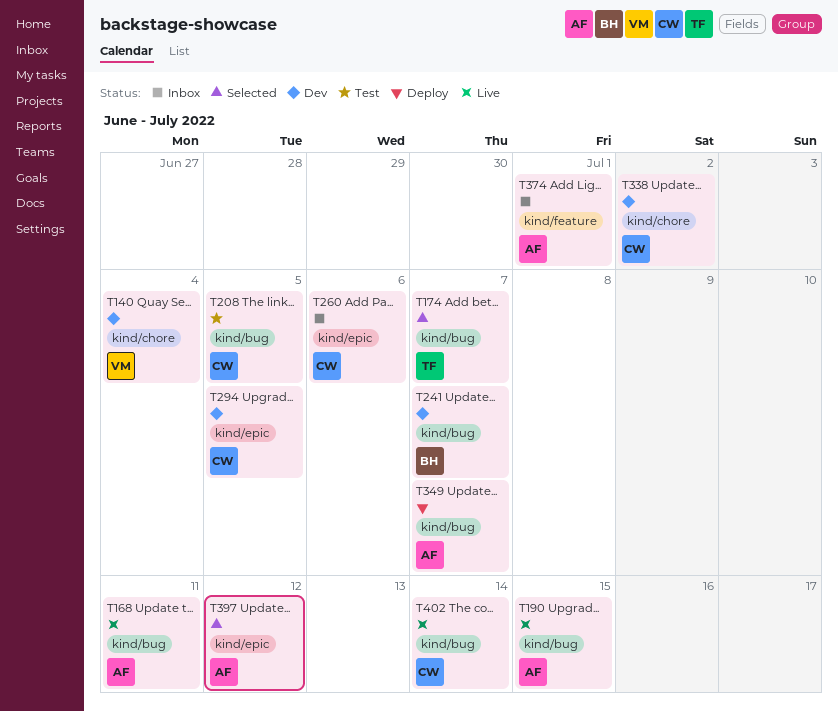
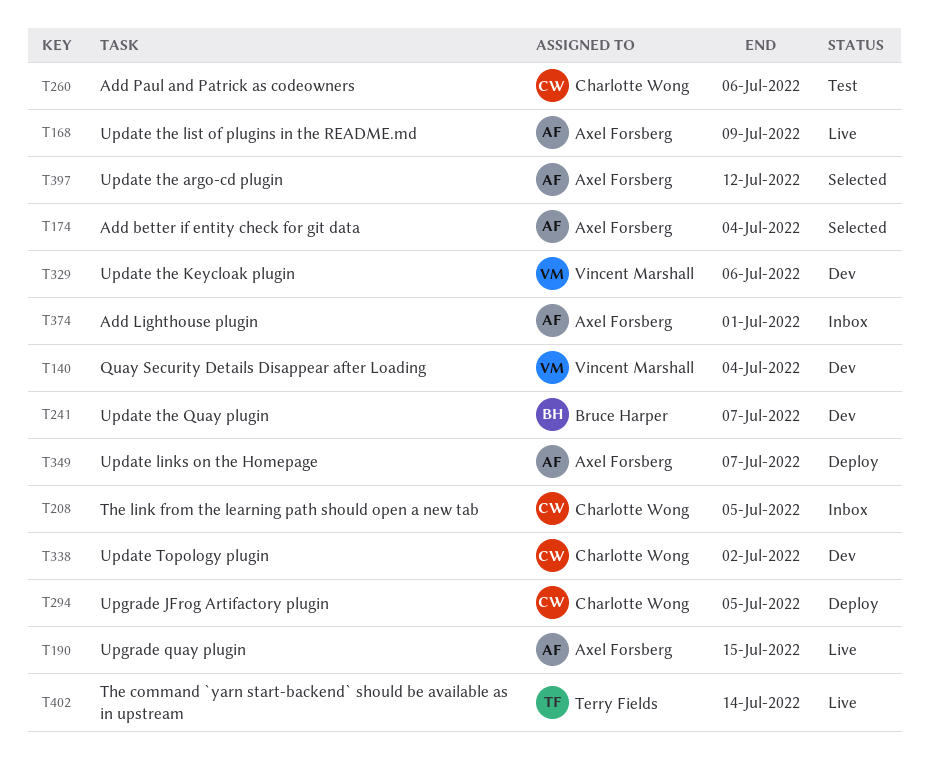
T168, due: Jul 11 -> Jul 9
T174, owner: Terry Fields -> Axel Forsberg
T174, due: Jul 7 -> Jul 4
T208, status: Test -> Inbox
T260, status: Inbox -> Test
T294, status: Dev -> Deploy
T329: none -> present
T402, owner: Charlotte Wong -> Terry Fields

